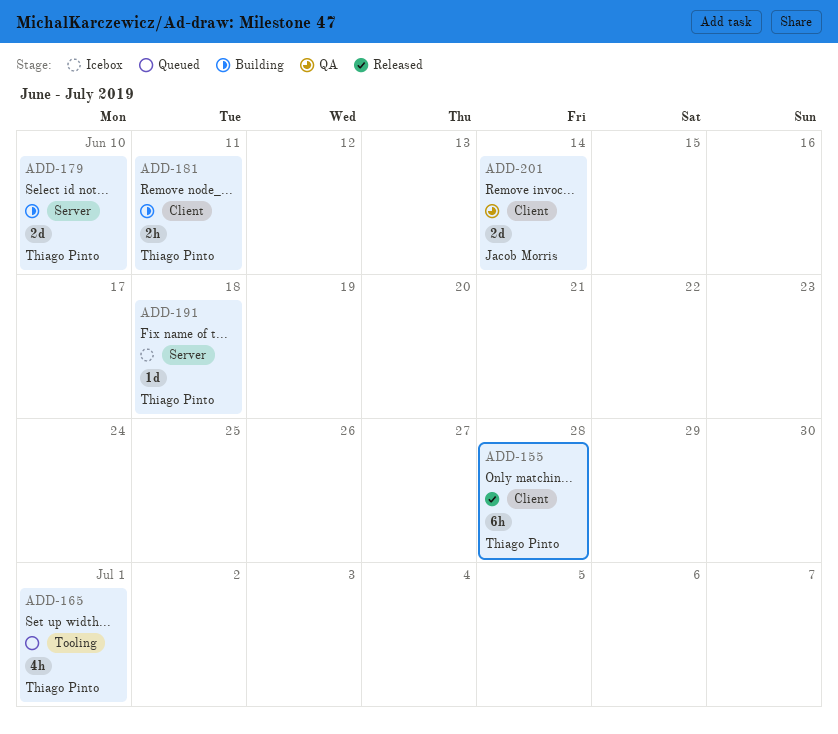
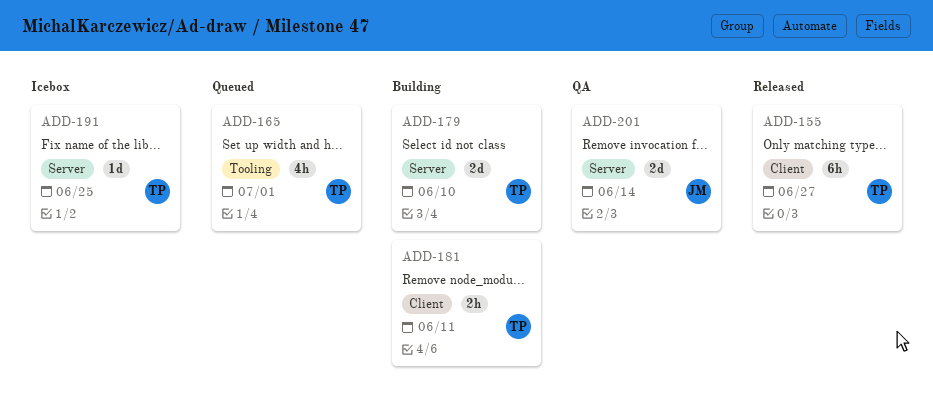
ADD-155, due: Jun 28 -> Jun 27
ADD-191, due: Jun 18 -> Jun 25
ADD-201, label: Client -> Server

